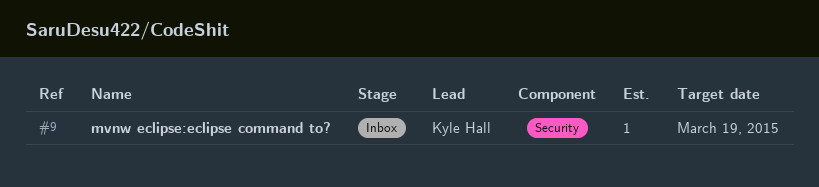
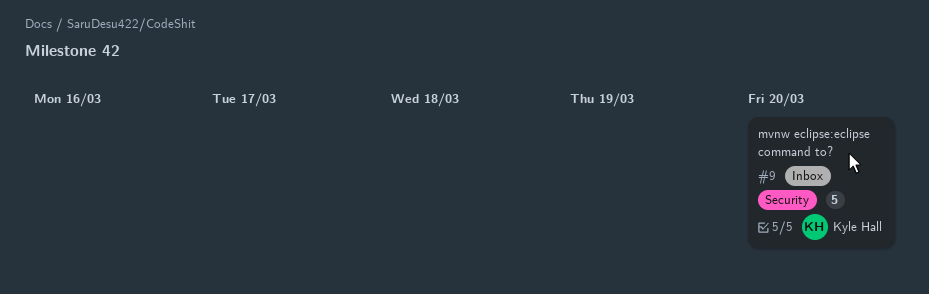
#9, estimate: 1 -> 5
#9, due: Mar 19 -> Mar 20

